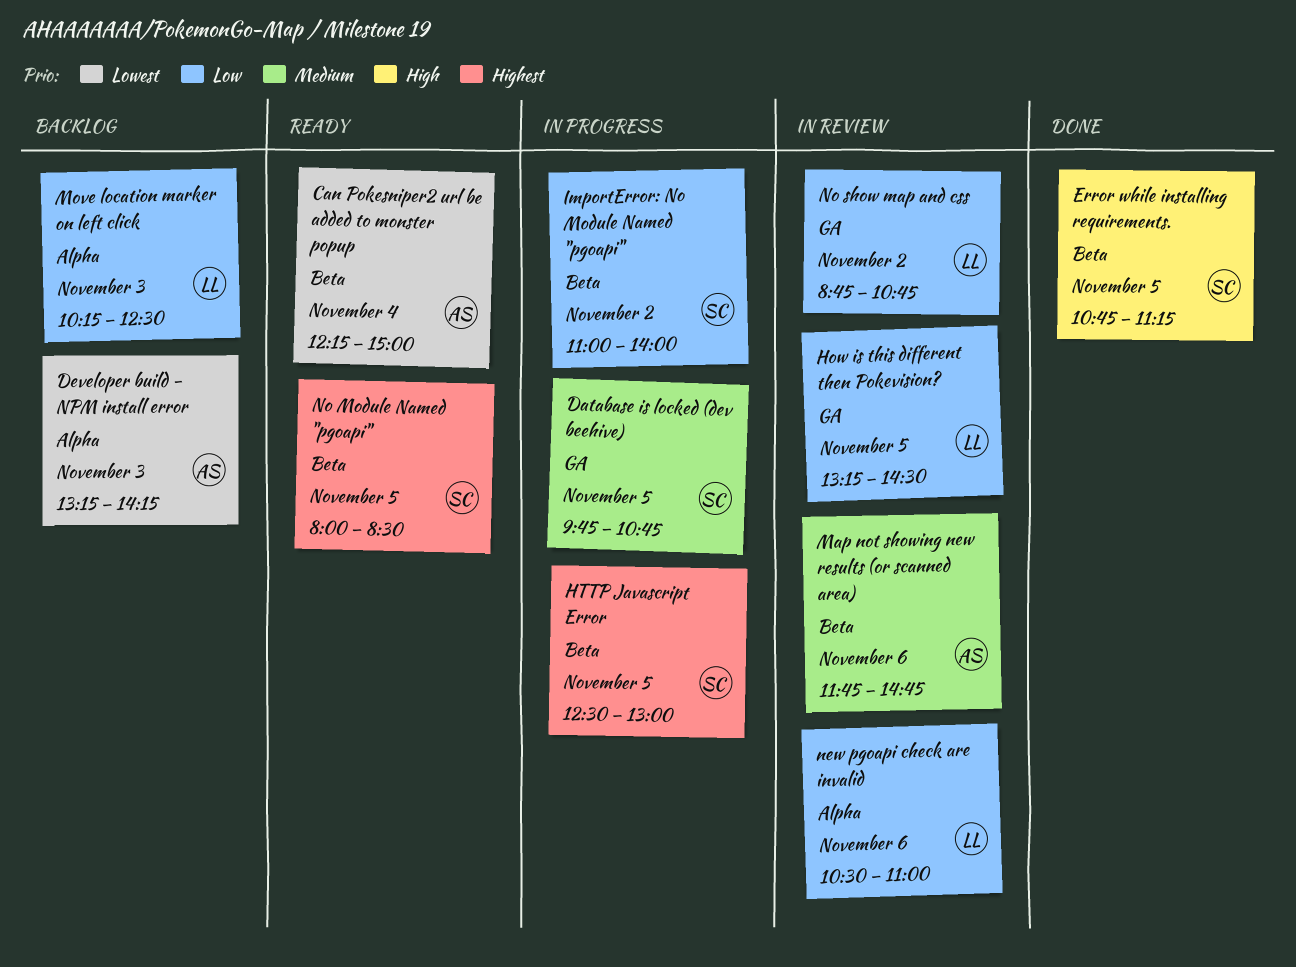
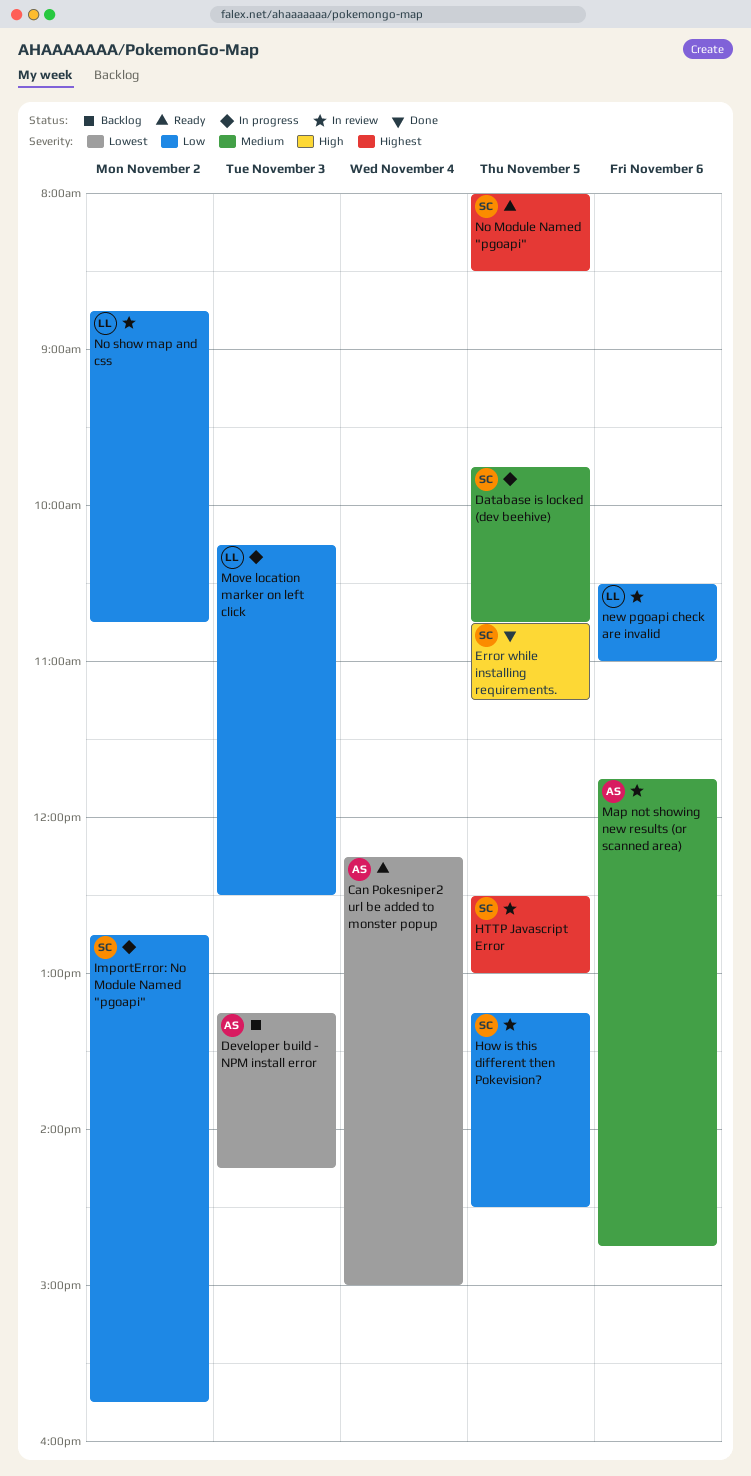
How is this different then Pokevision?, owner: LL -> SC
HTTP Javascript Error, status: In progress -> In review
ImportError: No Module Named "pgoapi", begins: 11:00 -> 12:45
ImportError: No Module Named "pgoapi", ends: 14:00 -> 15:45
Move location marker on left click, status: Backlog -> In progress

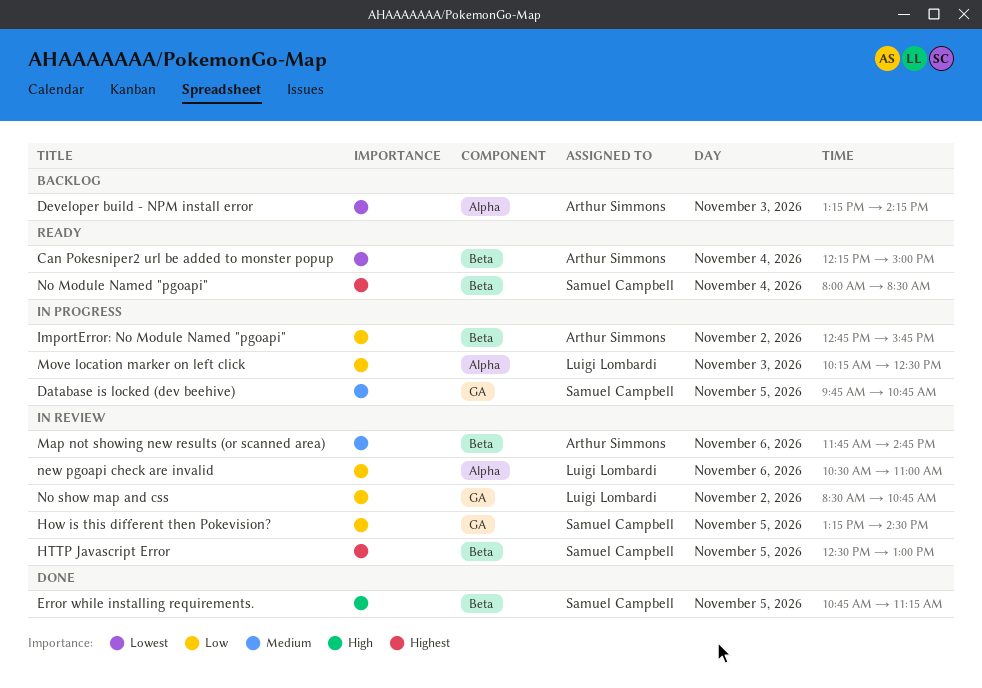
ImportError: No Module Named "pgoapi", owner: Samuel Campbell -> Arthur Simmons
No Module Named "pgoapi", day: Nov 5 -> Nov 4
No show map and css, begins: 08:45 -> 08:30

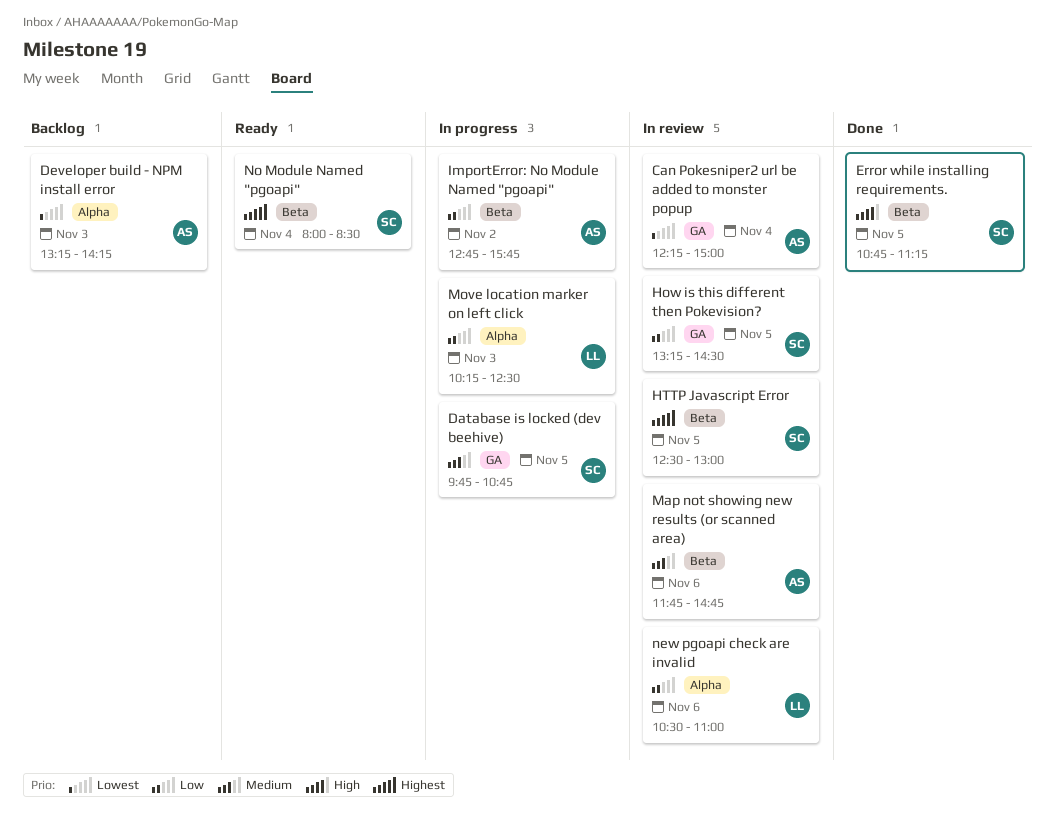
Can Pokesniper2 url be added to monster popup, status: Ready -> In review
Can Pokesniper2 url be added to monster popup, label: Beta -> GA
No show map and css: present -> none

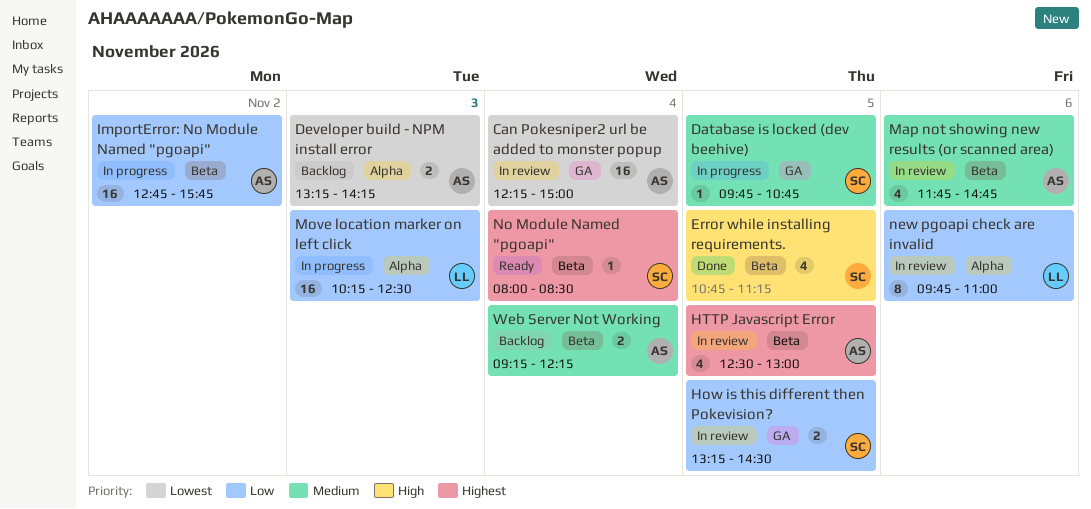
HTTP Javascript Error, owner: SC -> AS
new pgoapi check are invalid, begins: 10:30 -> 09:45
Web Server Not Working: none -> present

